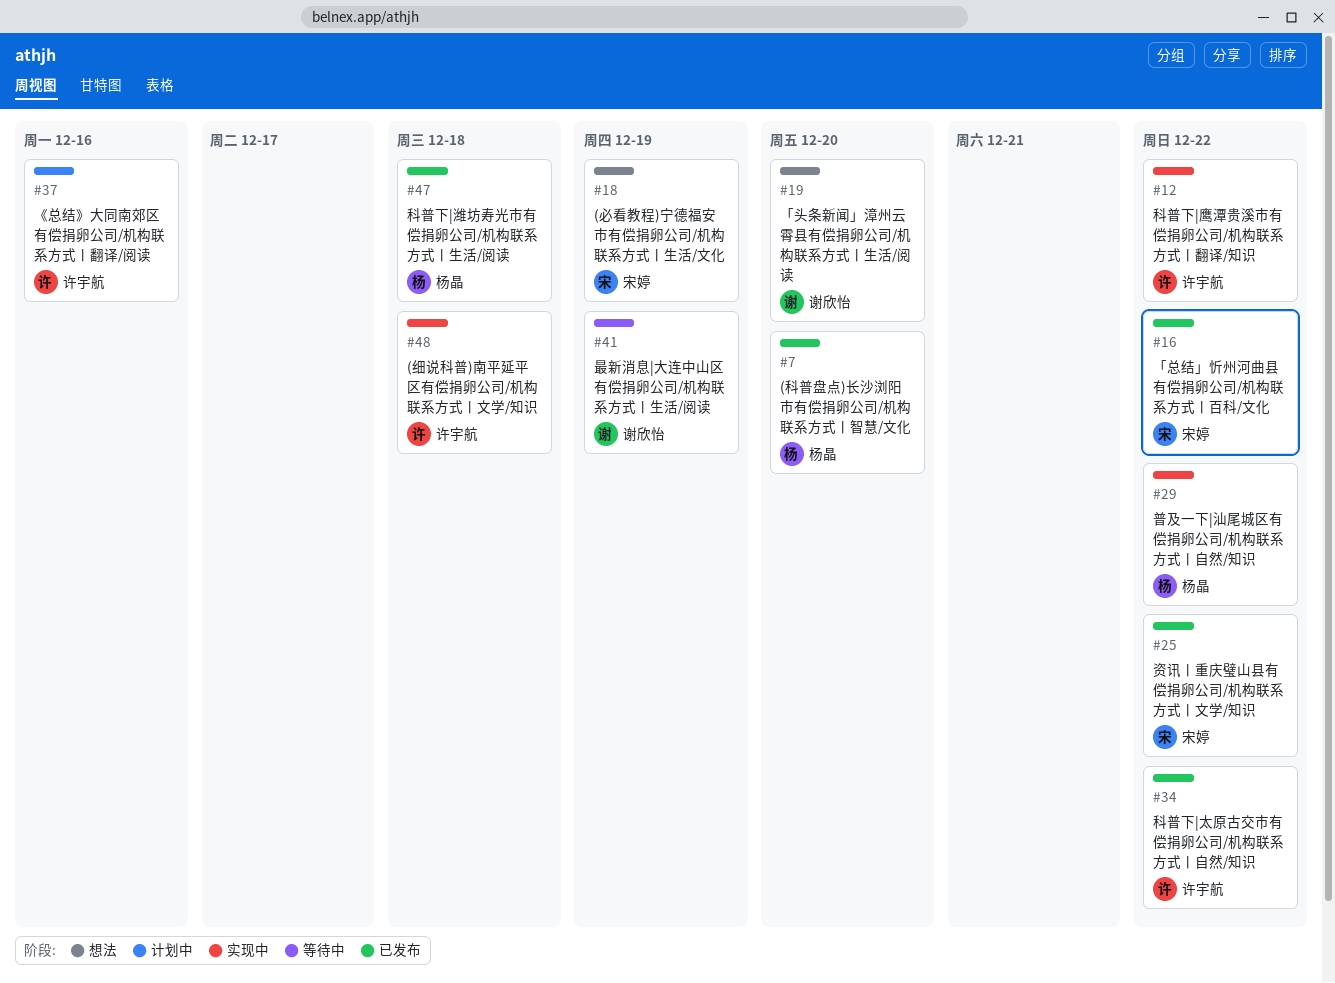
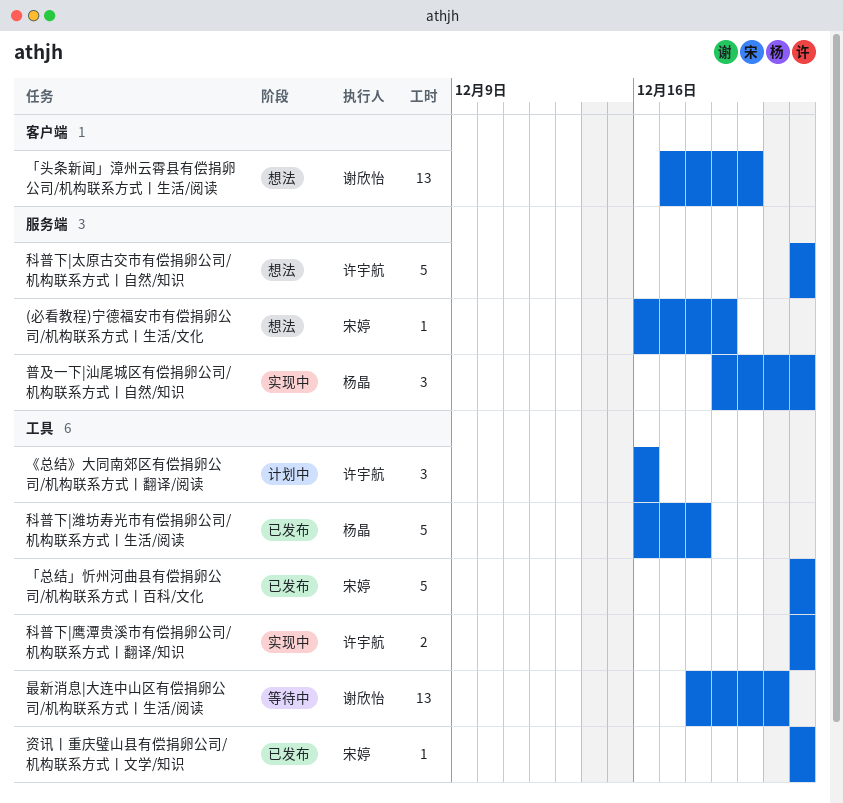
(科普盘点)长沙浏阳市有偿捐卵公司/机构联系方式丨智慧/文化: present -> none
(细说科普)南平延平区有偿捐卵公司/机构联系方式丨文学/知识: present -> none
最新消息|大连中山区有偿捐卵公司/机构联系方式丨生活/阅读, due: Dec 19 -> Dec 21
科普下|太原古交市有偿捐卵公司/机构联系方式丨自然/知识, status: 已发布 -> 想法

